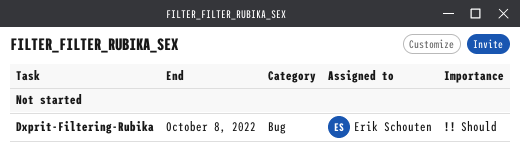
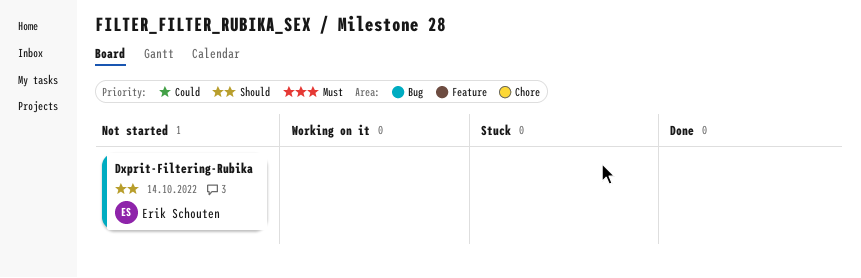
Dxprit-Filtering-Rubika, due: Oct 8 -> Oct 14

